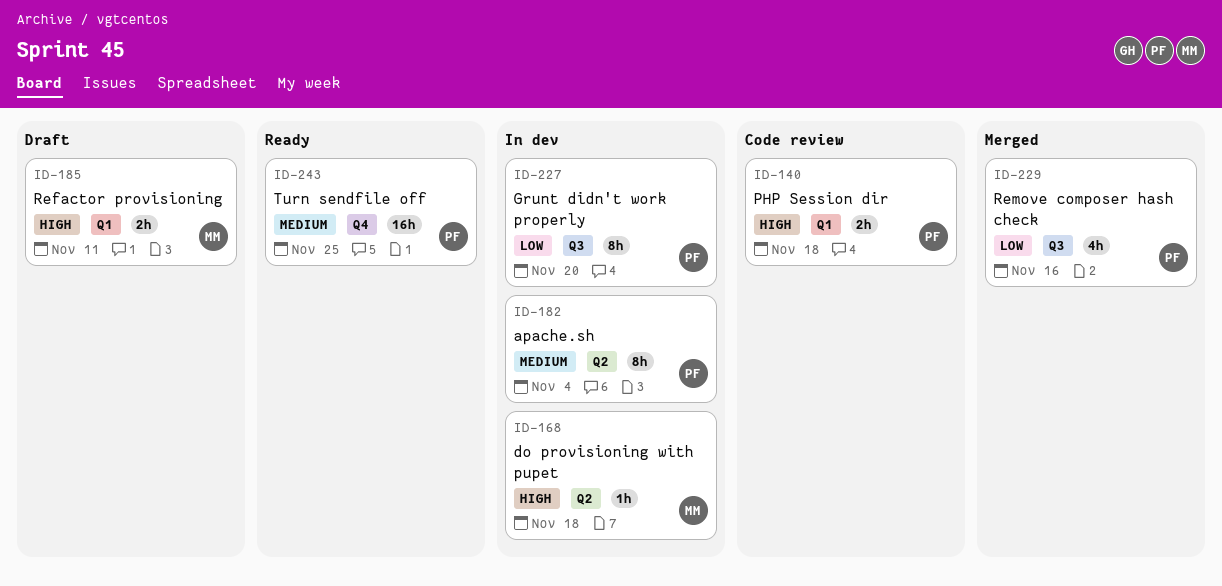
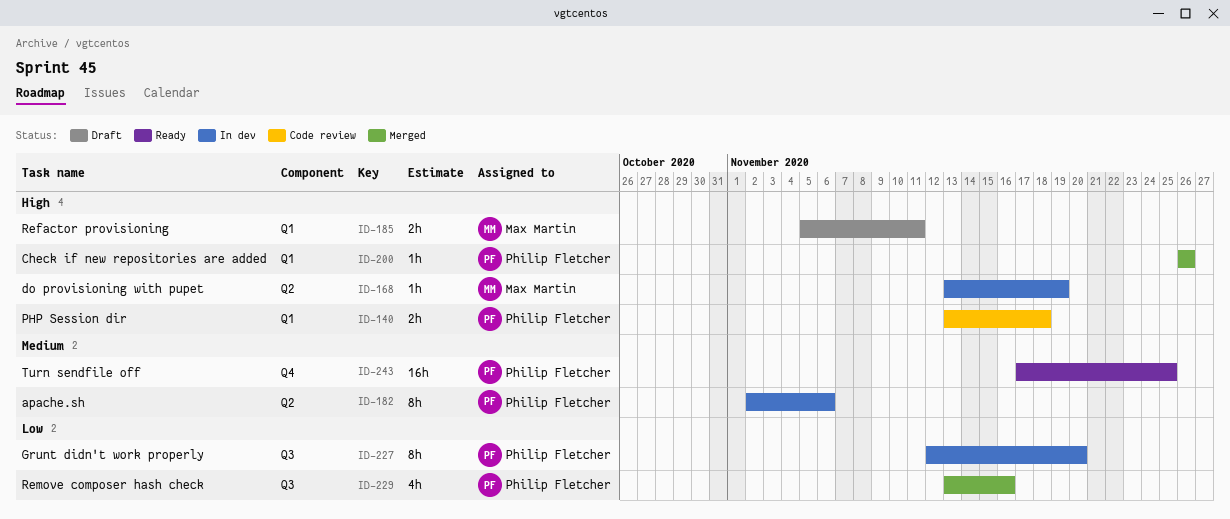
ID-168, due: Nov 18 -> Nov 19
ID-182, due: Nov 4 -> Nov 6
ID-200: none -> present

